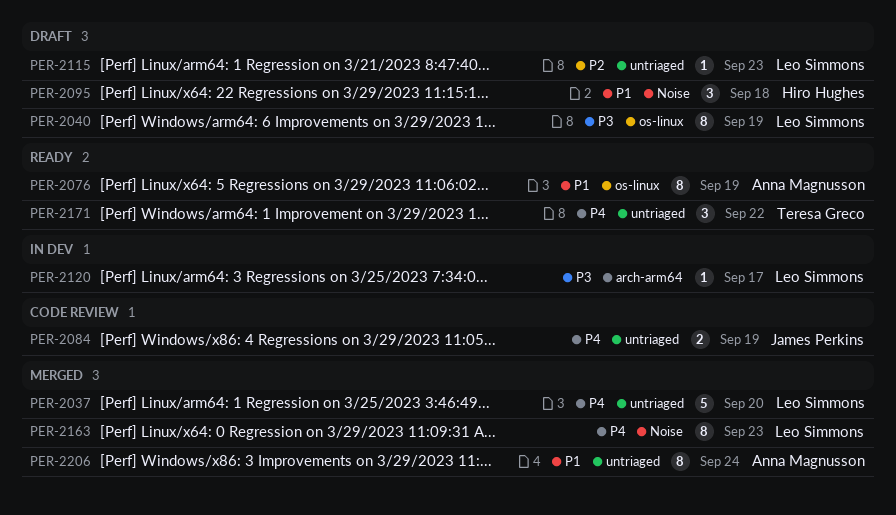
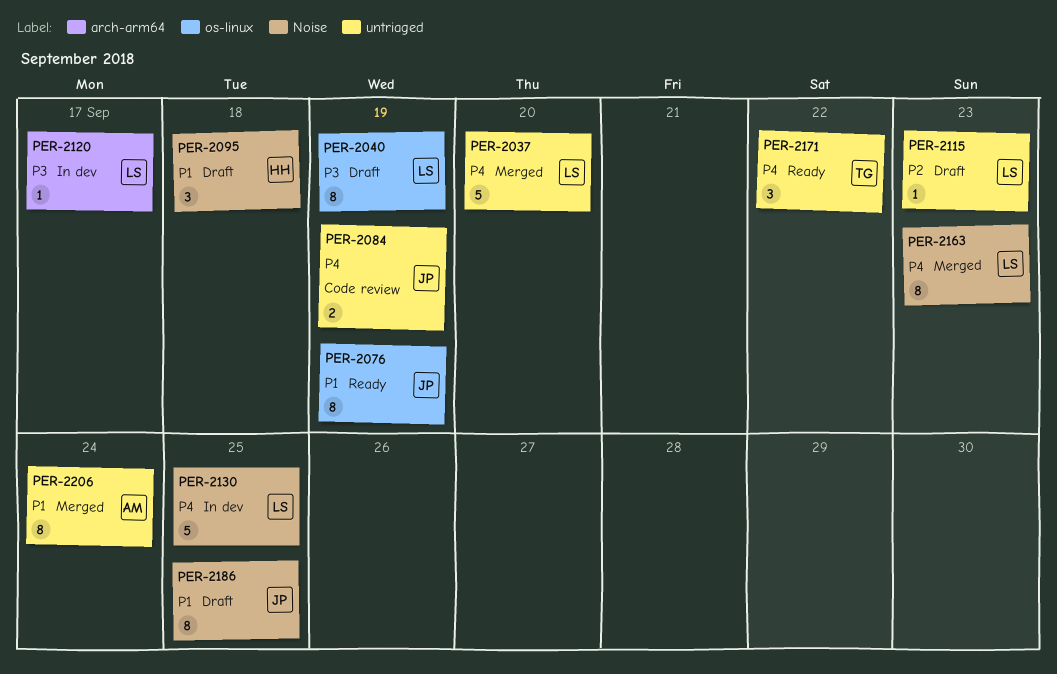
PER-2076, owner: Anna Magnusson -> James Perkins
PER-2130: none -> present
PER-2186: none -> present

